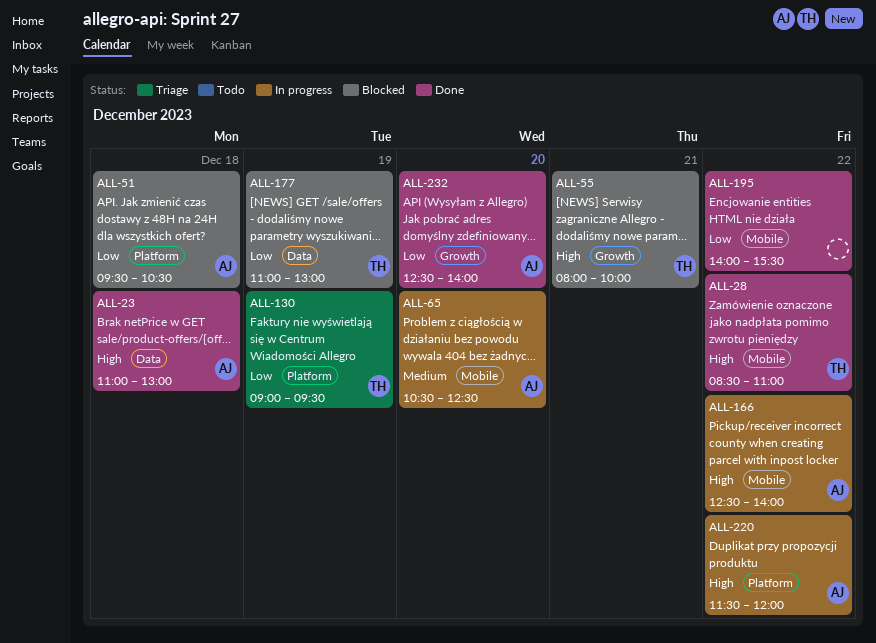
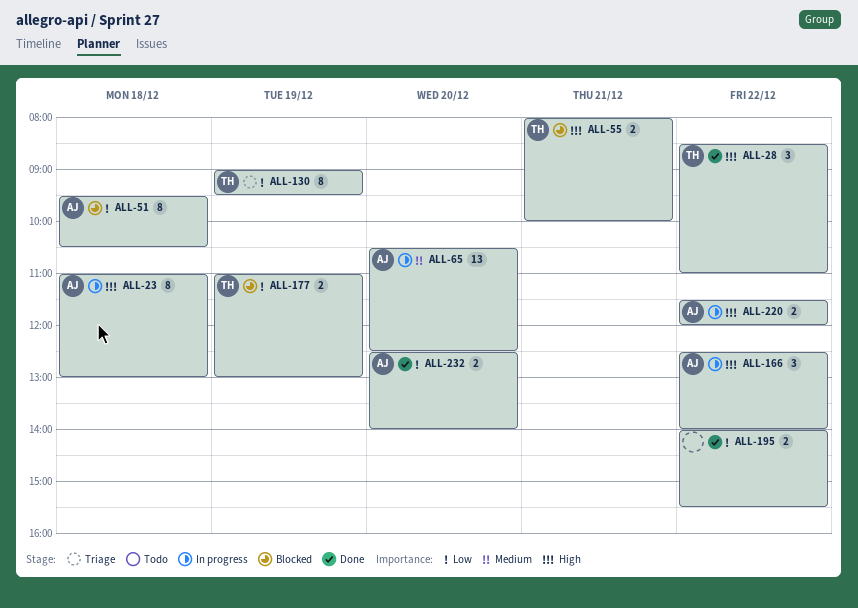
ALL-23, status: Done -> In progress

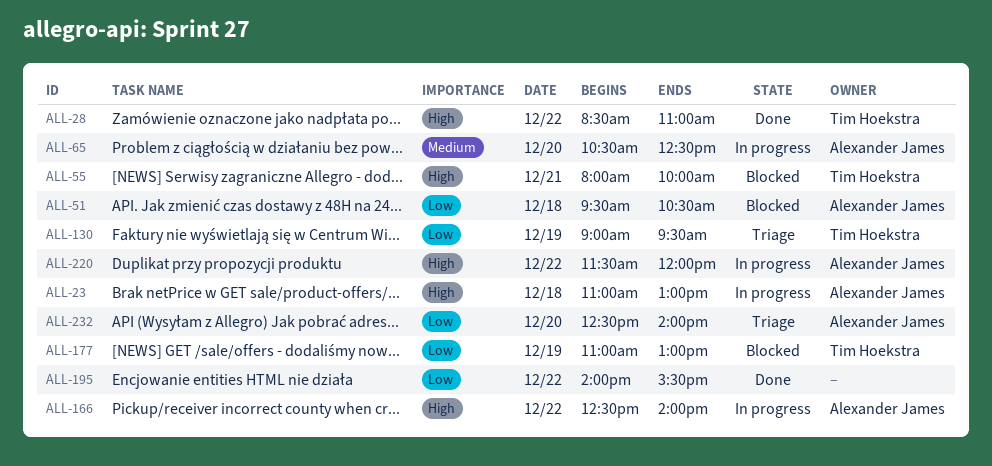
ALL-232, status: Done -> Triage

